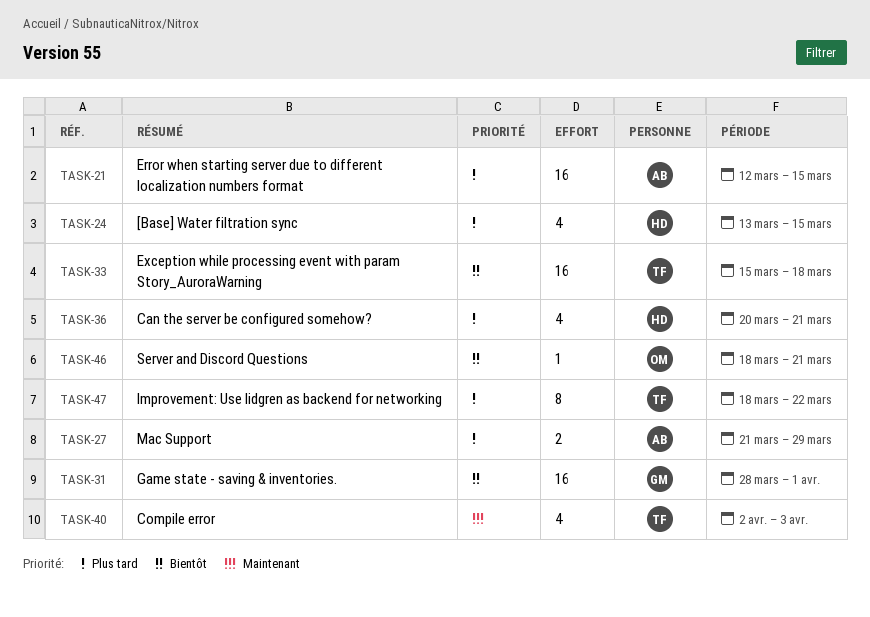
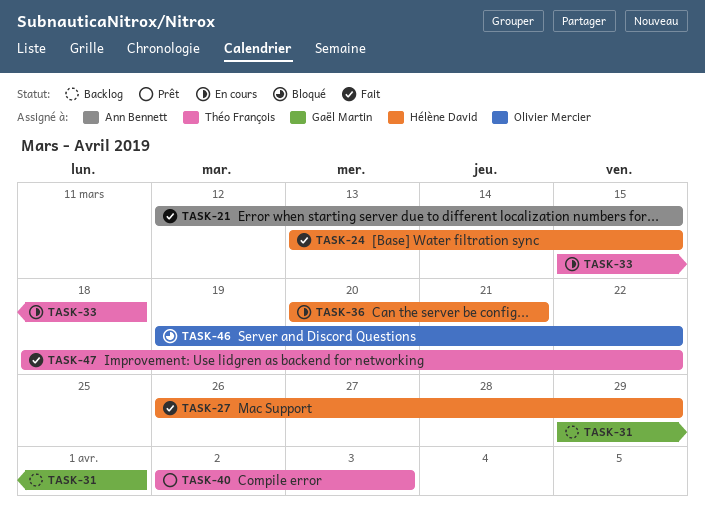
TASK-27, owner: Ann Bennett -> Hélène David
TASK-27, start: Mar 21 -> Mar 26
TASK-31, start: Mar 28 -> Mar 29
TASK-46, start: Mar 18 -> Mar 19
TASK-46, due: Mar 21 -> Mar 22

